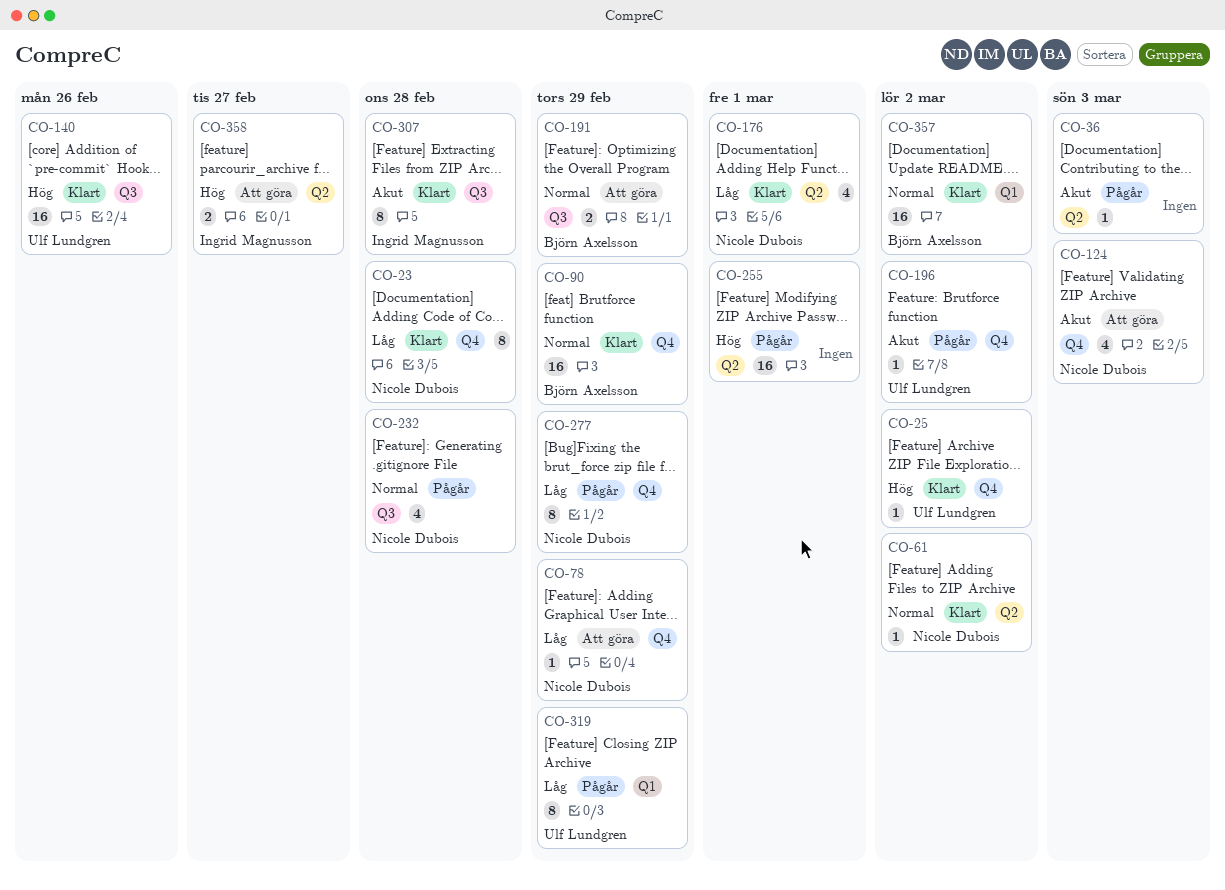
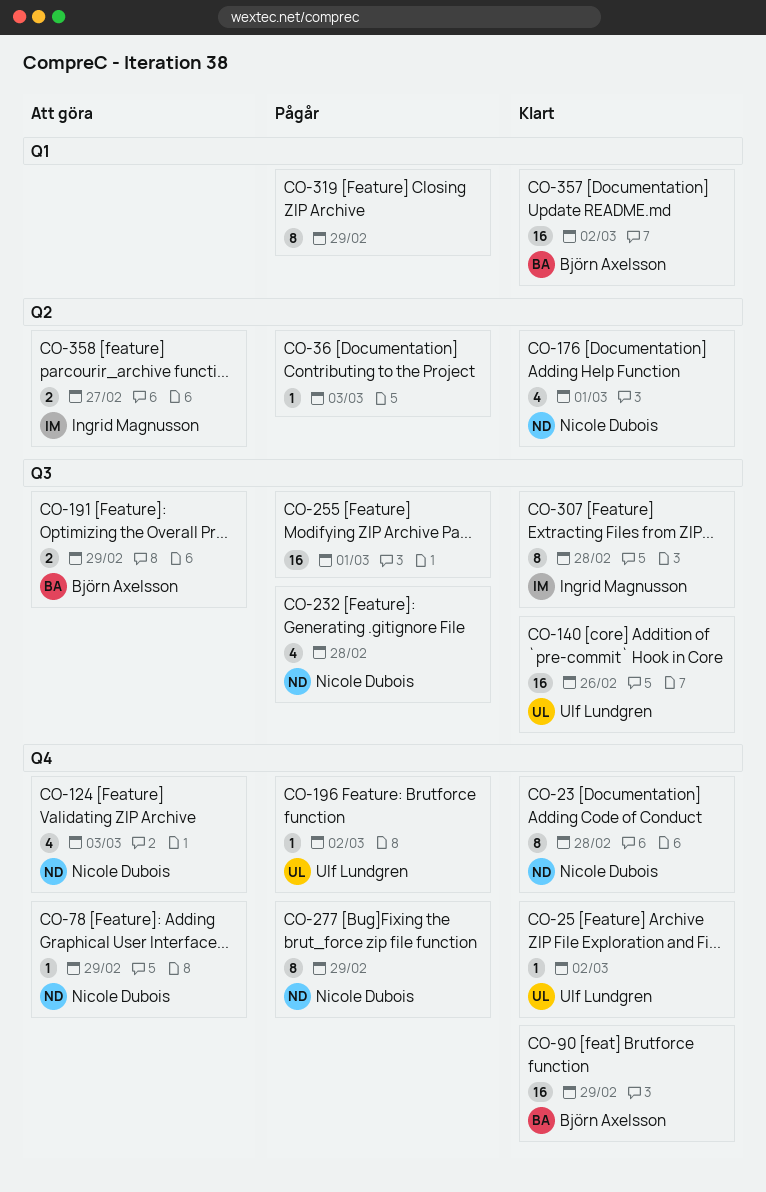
CO-61: present -> none
CO-255, label: Q2 -> Q3
CO-319, owner: Ulf Lundgren -> none

